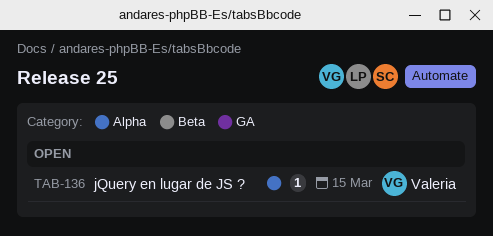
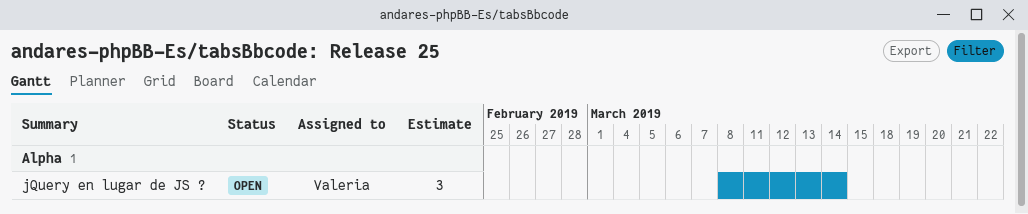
jQuery en lugar de JS ?, estimate: 1 -> 3
jQuery en lugar de JS ?, due: Mar 15 -> Mar 14

